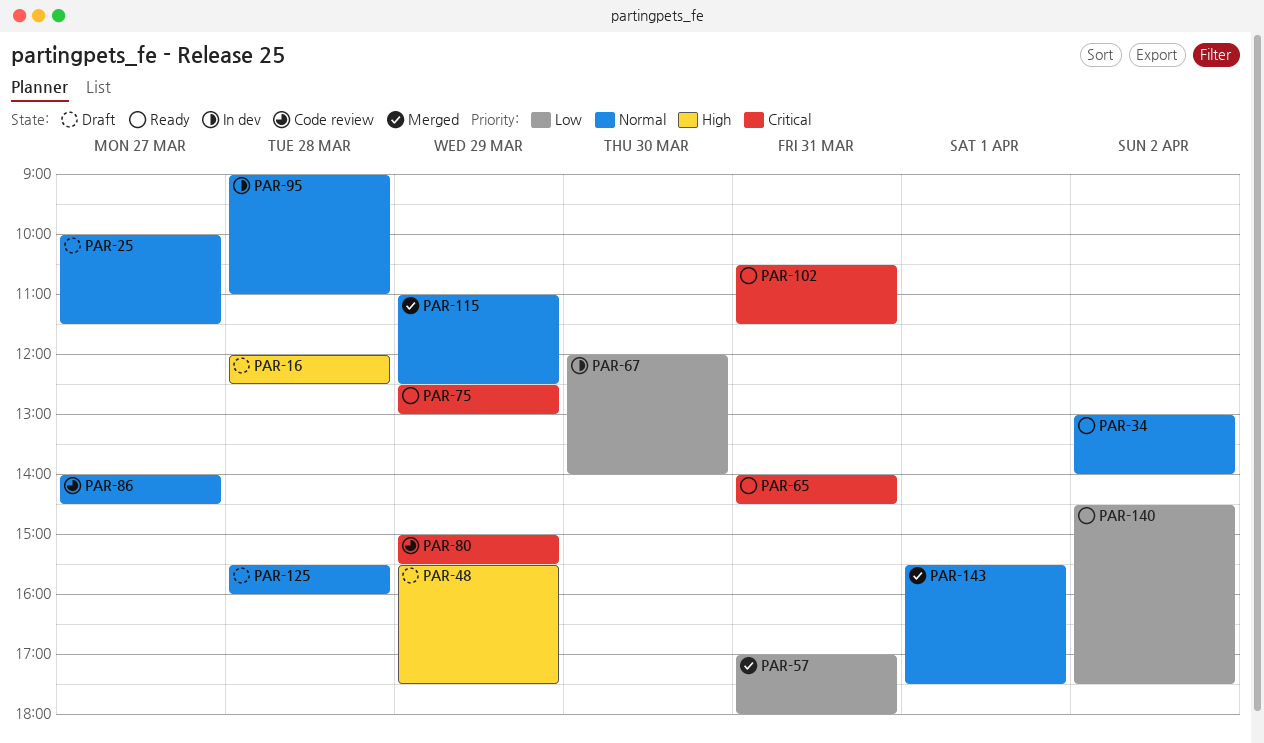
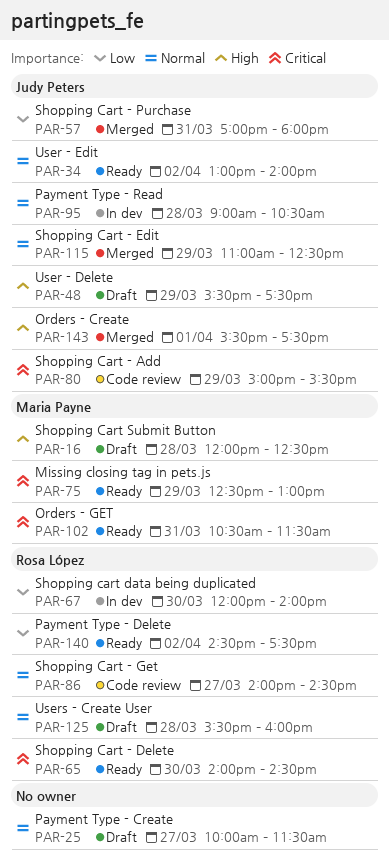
PAR-65, day: Mar 31 -> Mar 30
PAR-95, ends: 11:00 -> 10:30
PAR-143, priority: Normal -> High

